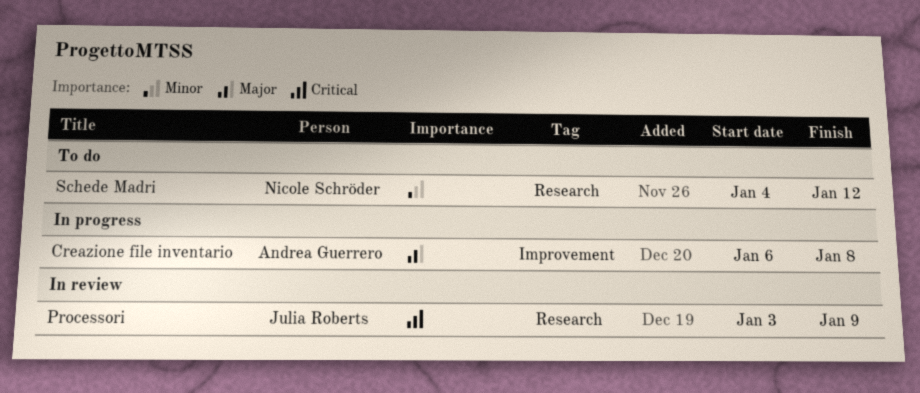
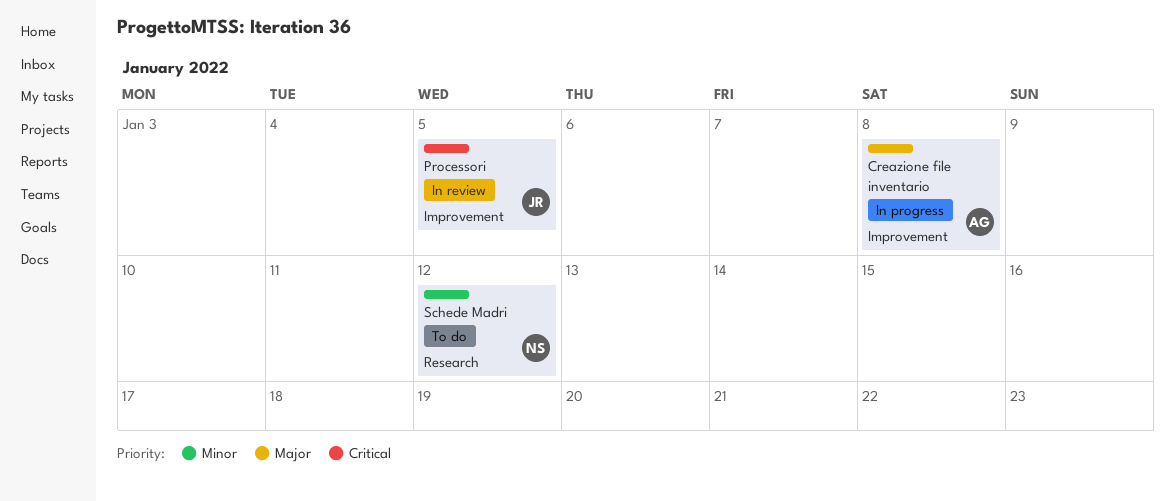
Processori, label: Research -> Improvement
Processori, due: Jan 9 -> Jan 5

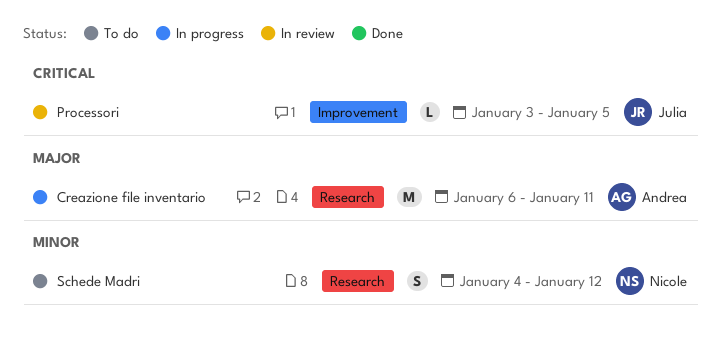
Creazione file inventario, label: Improvement -> Research
Creazione file inventario, due: Jan 8 -> Jan 11

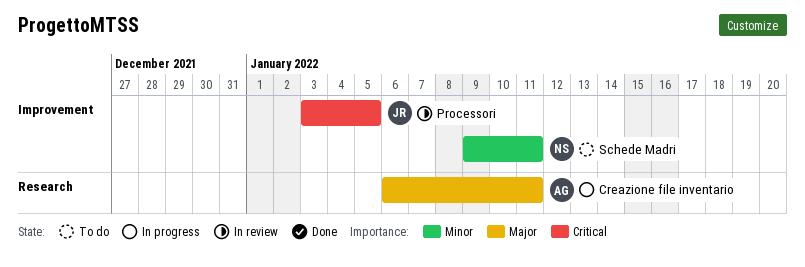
Schede Madri, label: Research -> Improvement
Schede Madri, start: Jan 4 -> Jan 9
Schede Madri, due: Jan 12 -> Jan 11

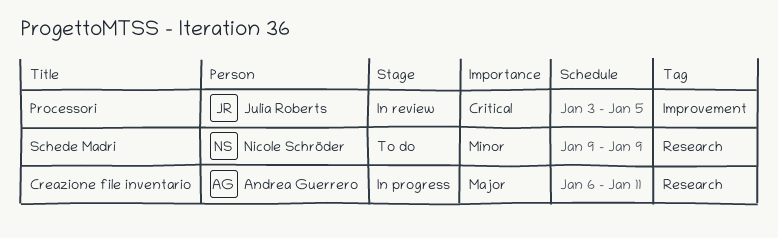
Schede Madri, label: Improvement -> Research
Schede Madri, due: Jan 11 -> Jan 9

